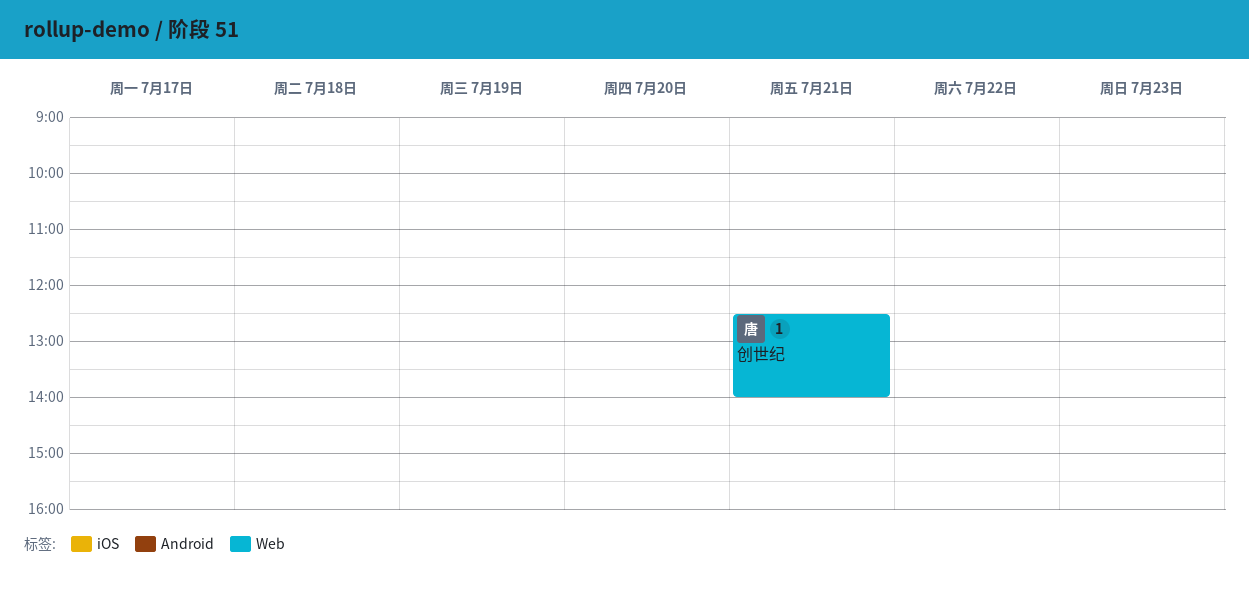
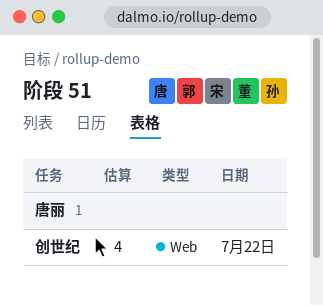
创世纪, estimate: 1 -> 4
创世纪, day: Jul 21 -> Jul 22

